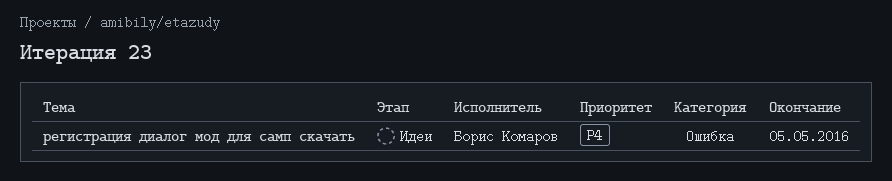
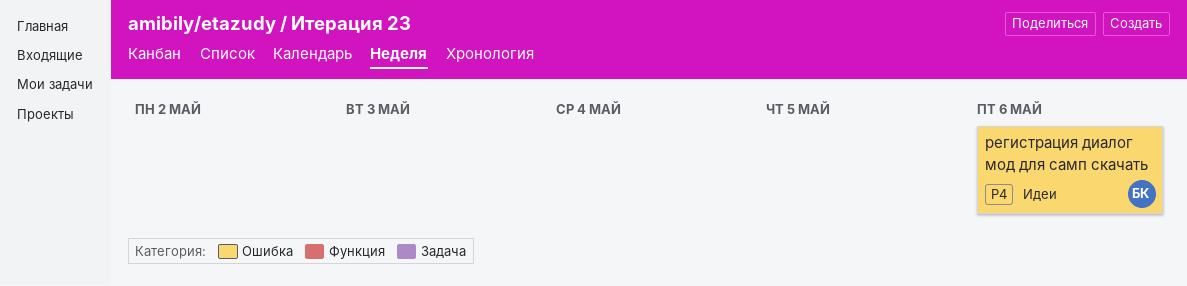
регистрация диалог мод для самп скачать, due: May 5 -> May 6

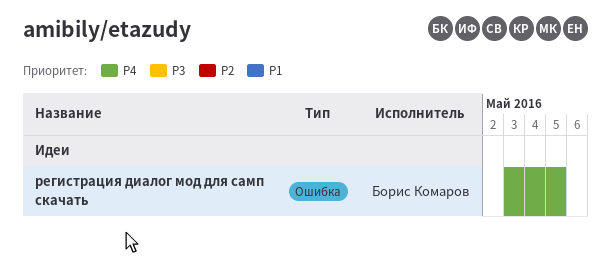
регистрация диалог мод для самп скачать, due: May 6 -> May 5

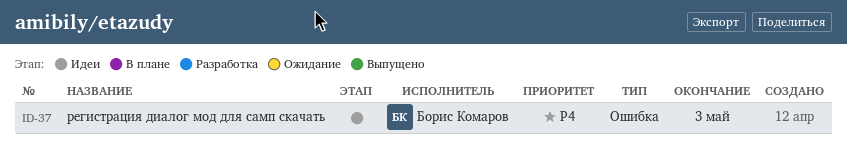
регистрация диалог мод для самп скачать, due: May 5 -> May 3

